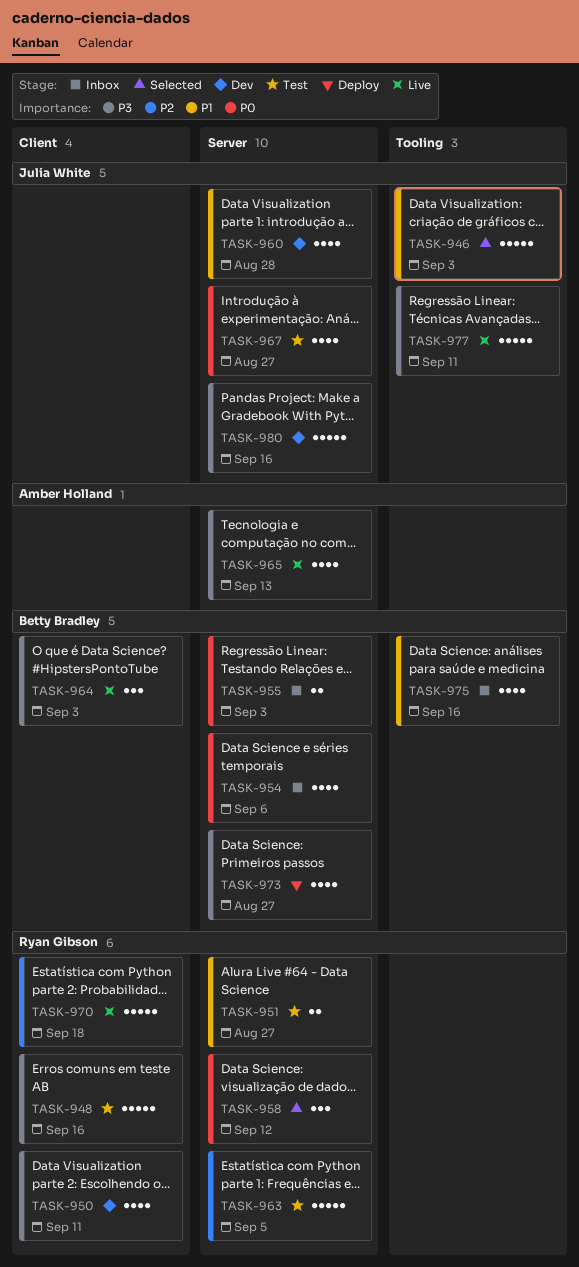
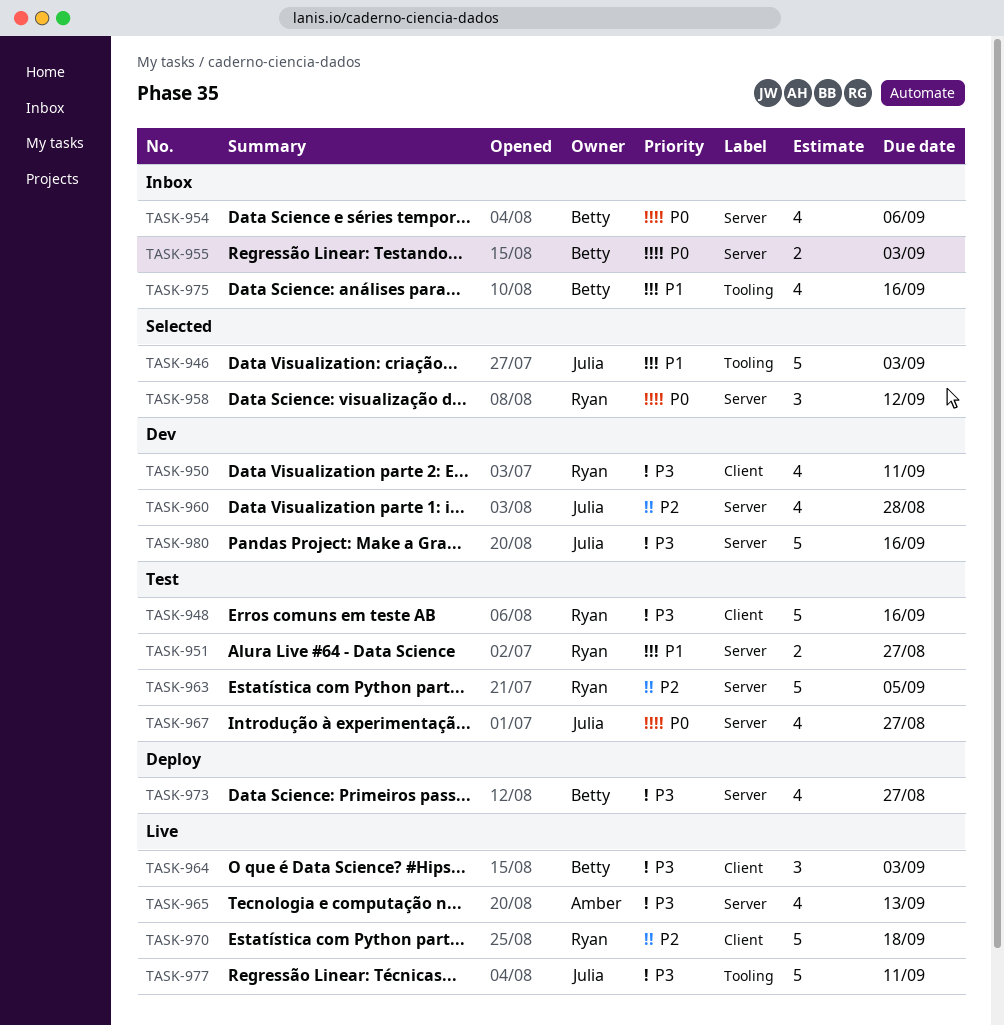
TASK-960, priority: P1 -> P2

